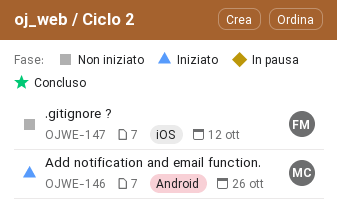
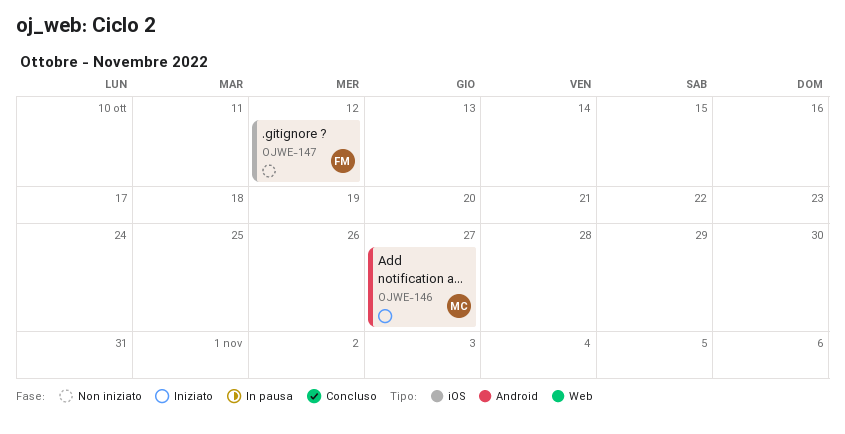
OJWE-146, due: Oct 26 -> Oct 27

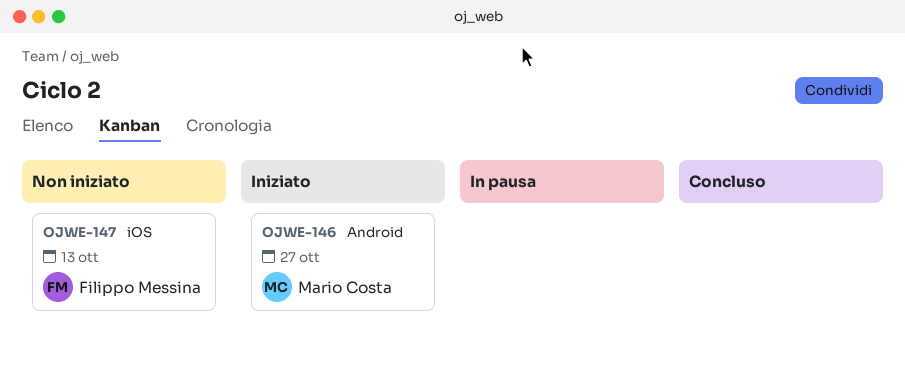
OJWE-147, due: Oct 12 -> Oct 13

